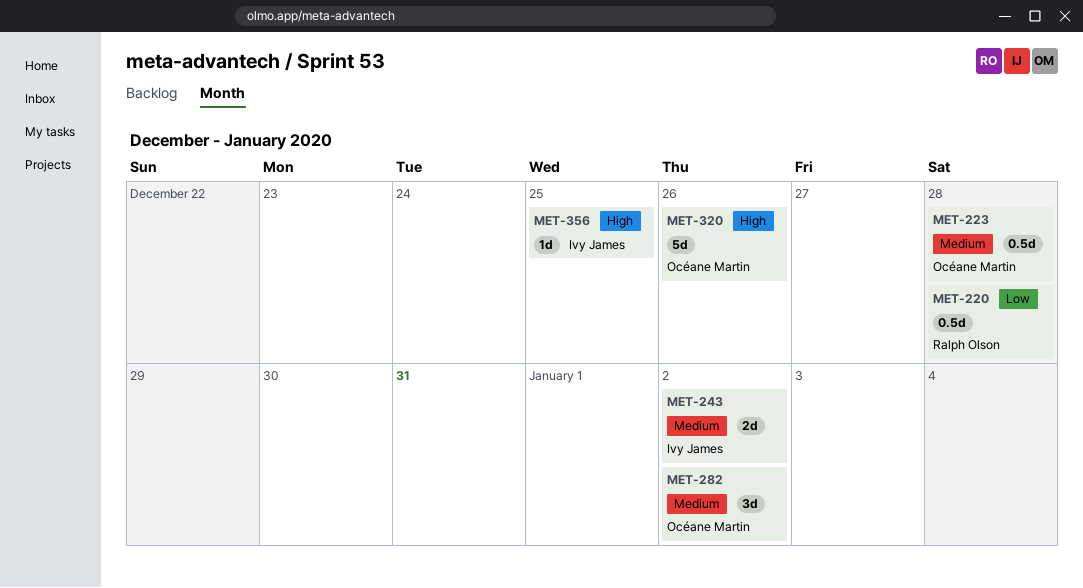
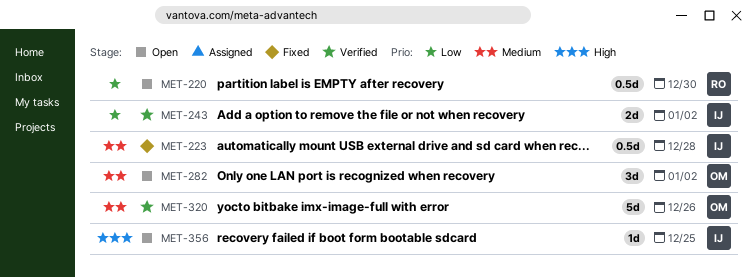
MET-220, due: Dec 28 -> Dec 30
MET-223, owner: Océane Martin -> Ivy James
MET-243, priority: Medium -> Low
MET-320, priority: High -> Medium

